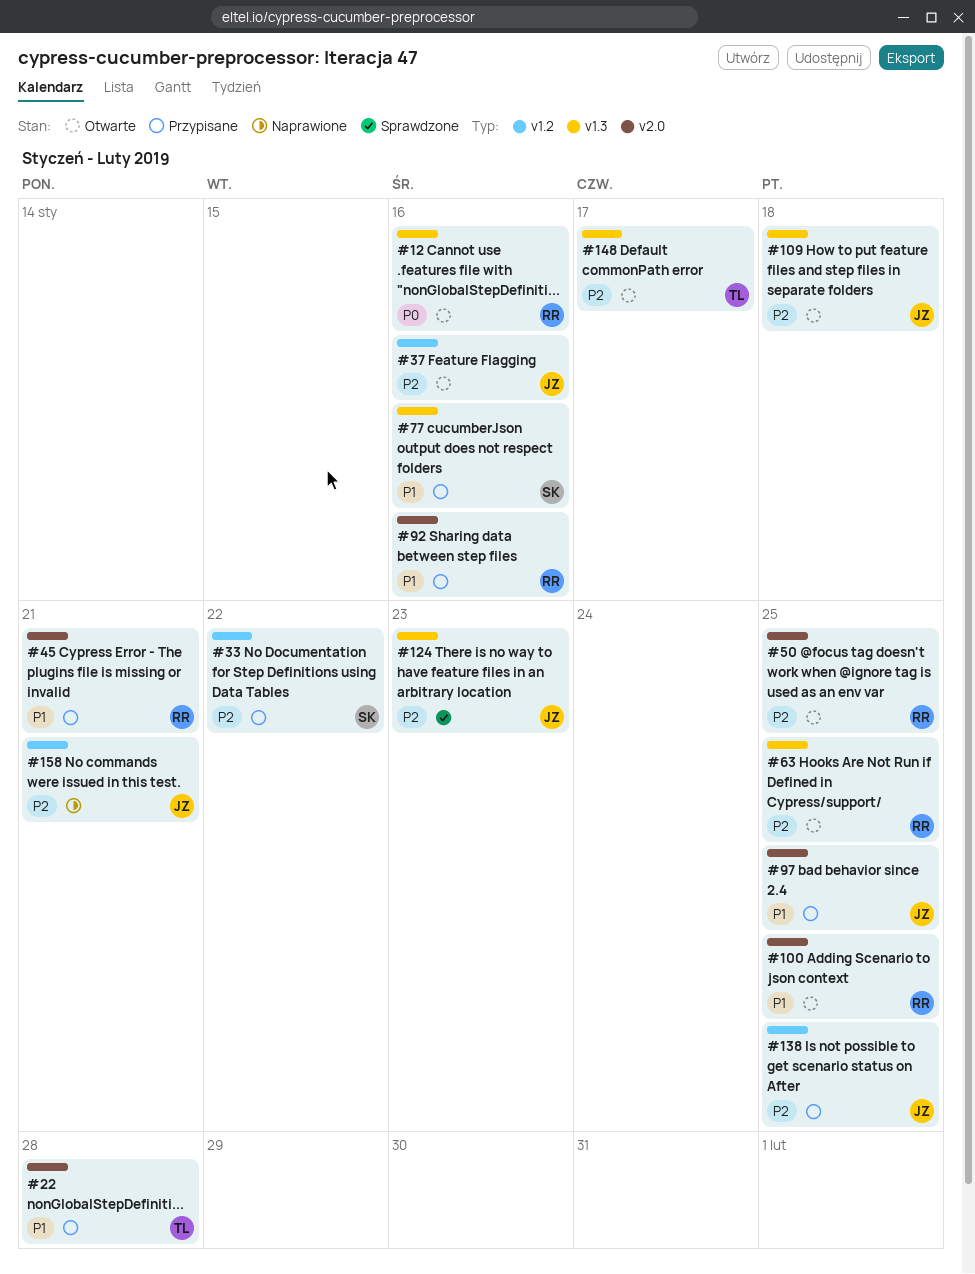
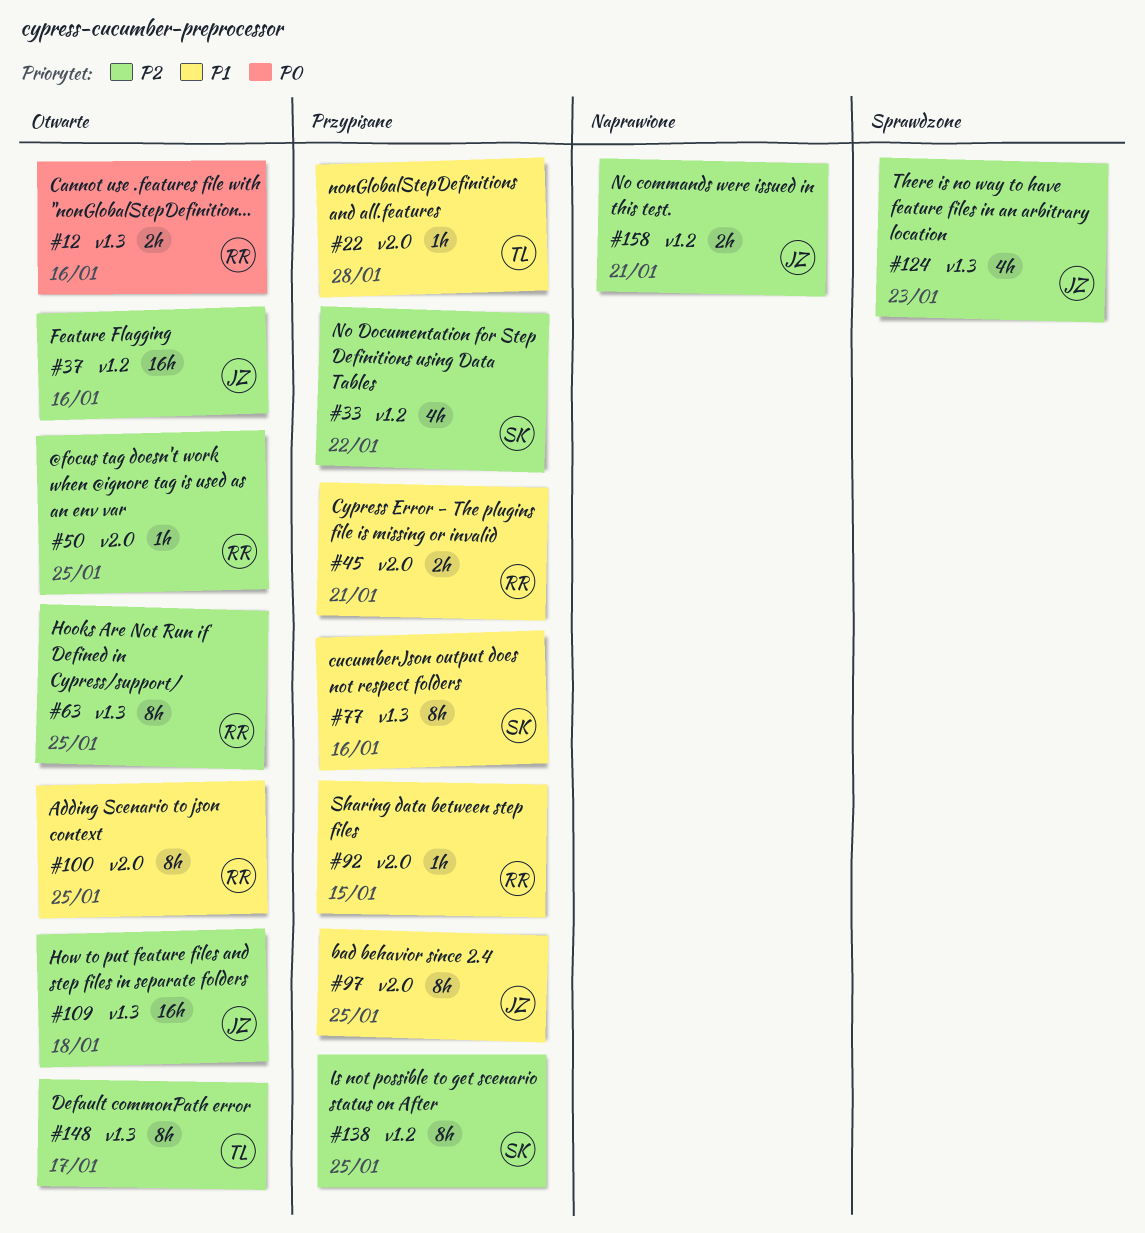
#92, due: Jan 16 -> Jan 15
#138, owner: JZ -> SK

